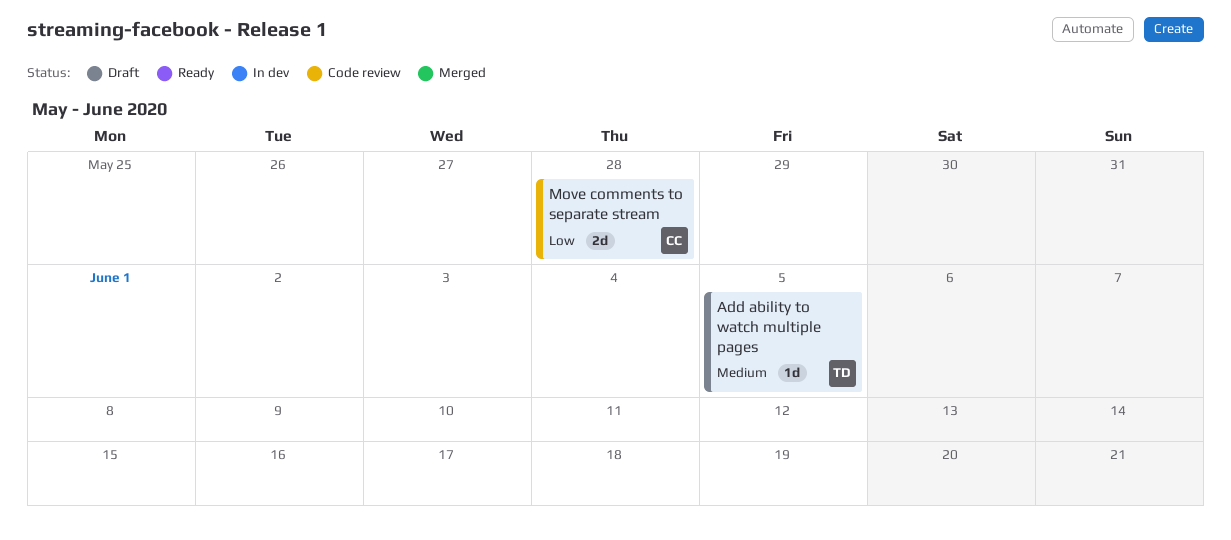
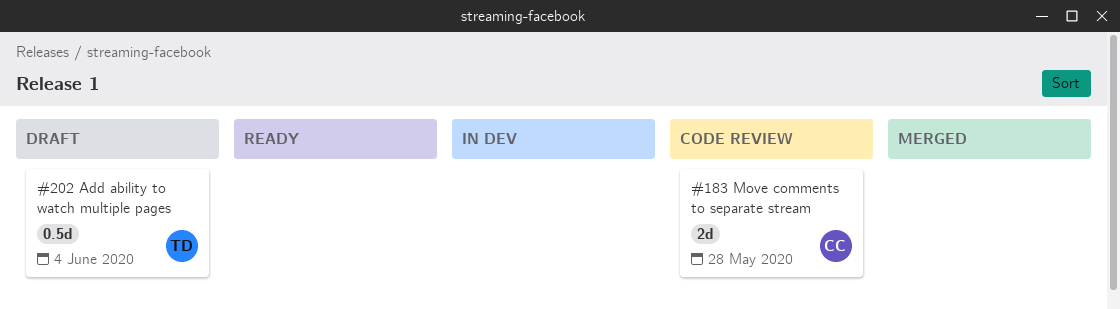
Add ability to watch multiple pages, estimate: 1d -> 0.5d
Add ability to watch multiple pages, due: Jun 5 -> Jun 4

